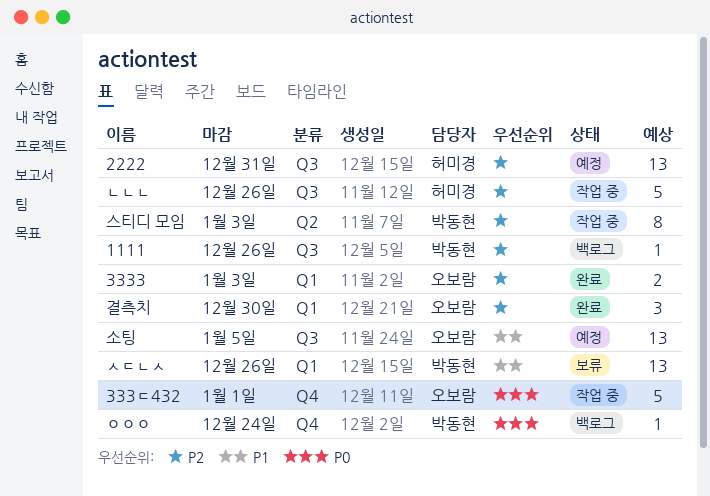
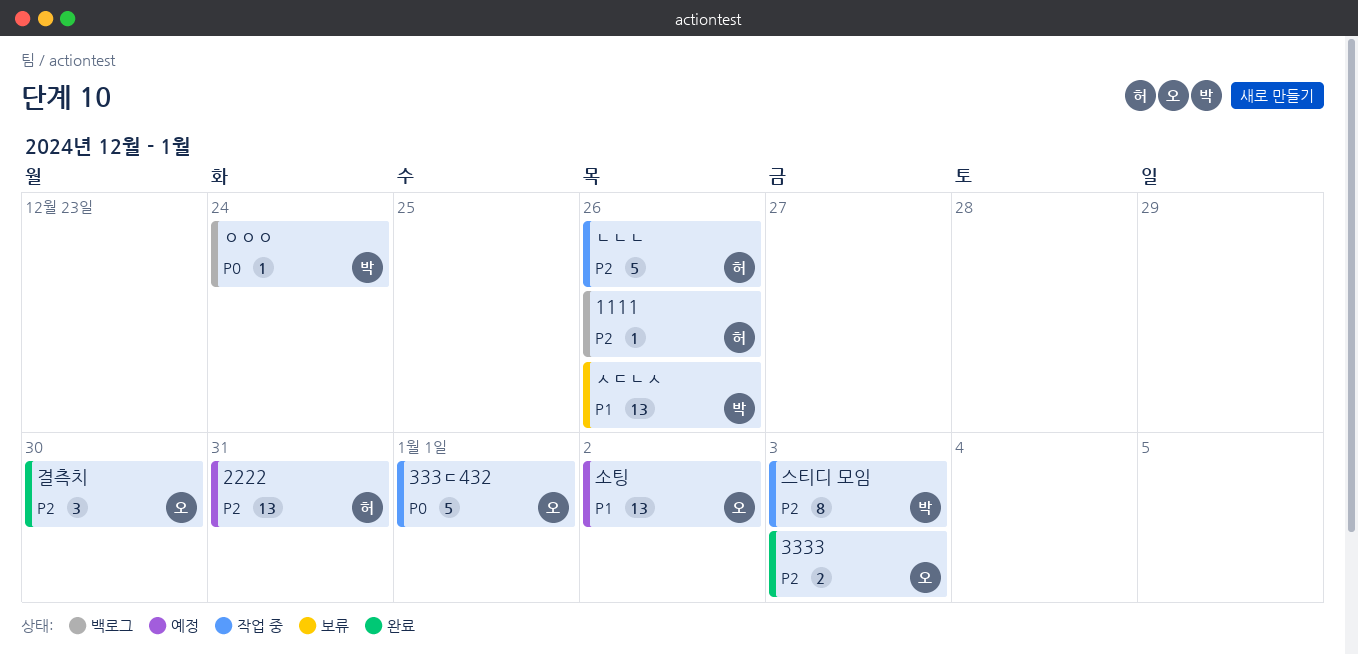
1111, owner: 박동현 -> 허미경
소팅, due: Jan 5 -> Jan 2

